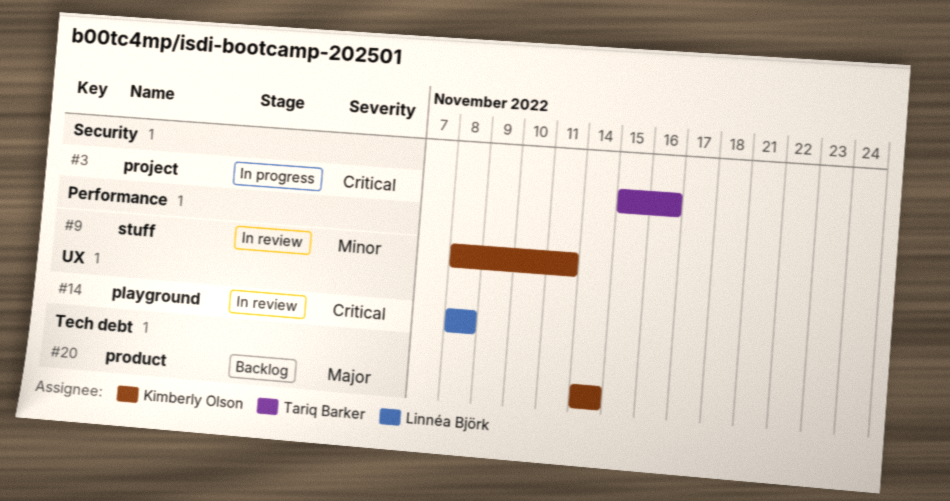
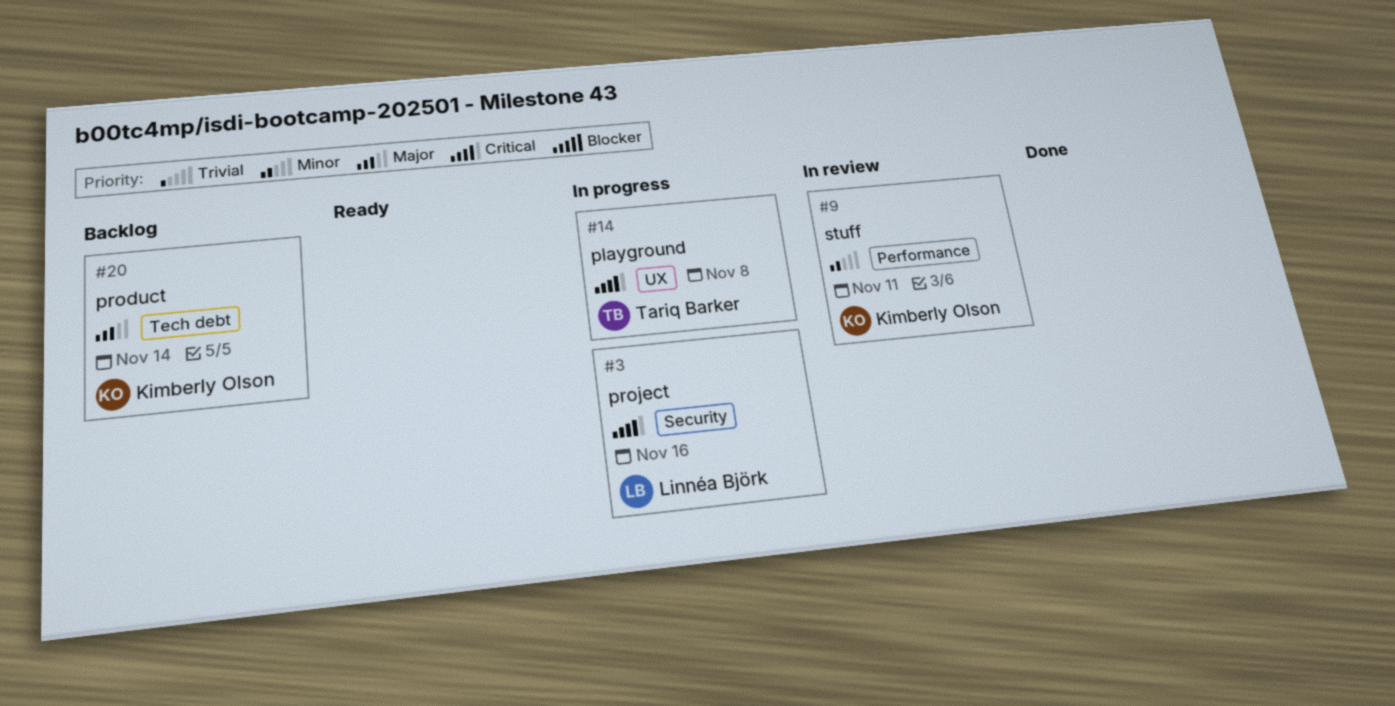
#3, owner: Tariq Barker -> Linnéa Björk
#14, status: In review -> In progress
#14, owner: Linnéa Björk -> Tariq Barker

